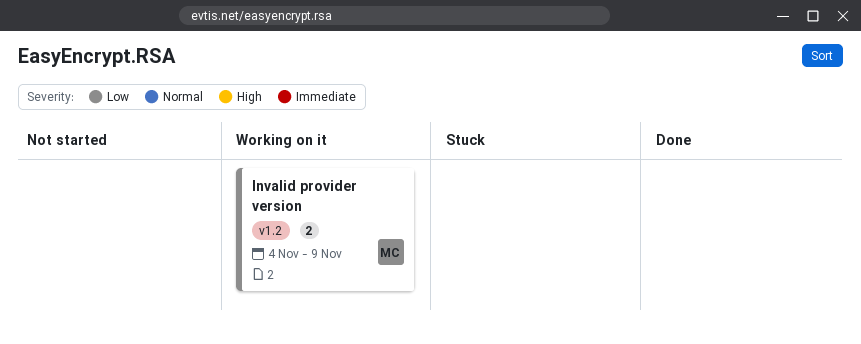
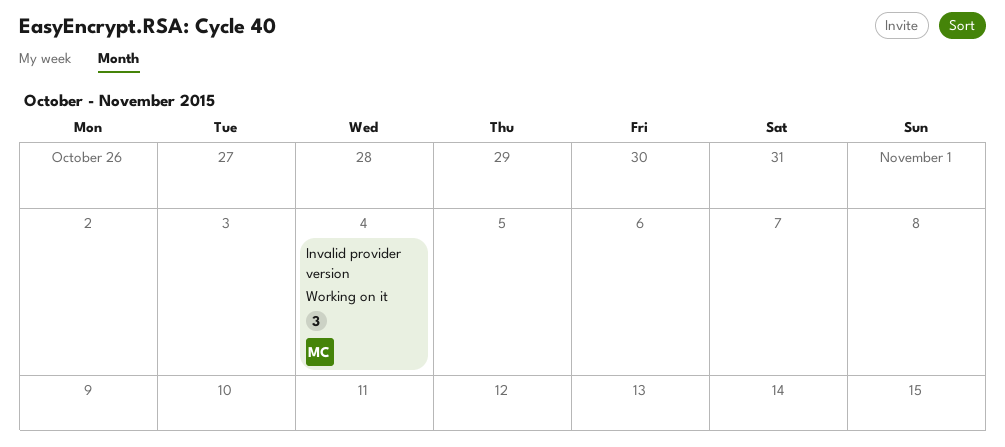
Invalid provider version, estimate: 2 -> 3
Invalid provider version, due: Nov 9 -> Nov 4

